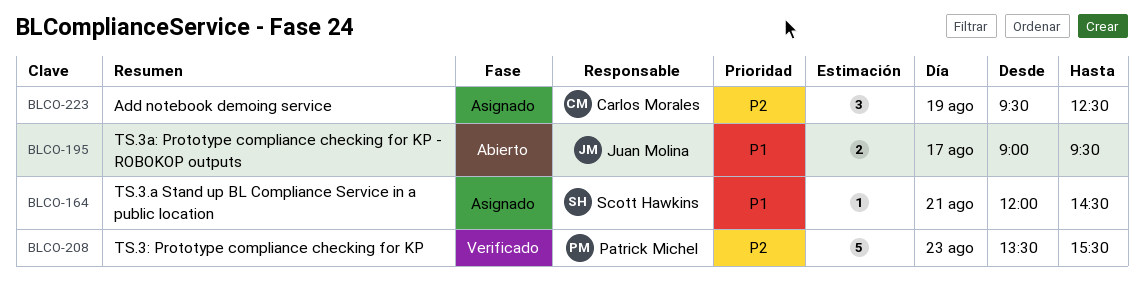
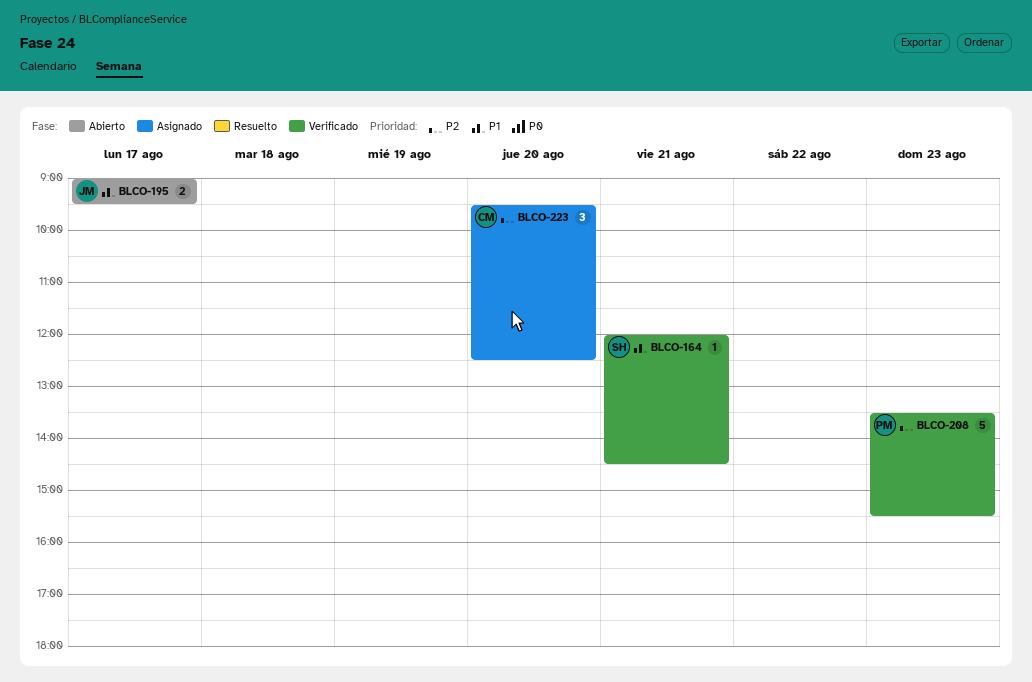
BLCO-164, status: Asignado -> Verificado
BLCO-223, day: Aug 19 -> Aug 20

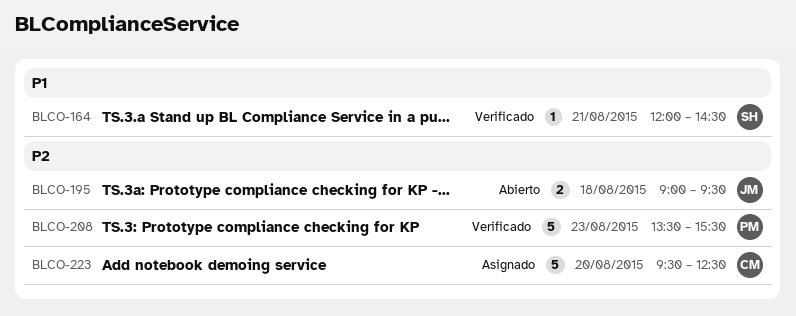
BLCO-195, priority: P1 -> P2
BLCO-195, day: Aug 17 -> Aug 18
BLCO-223, estimate: 3 -> 5

